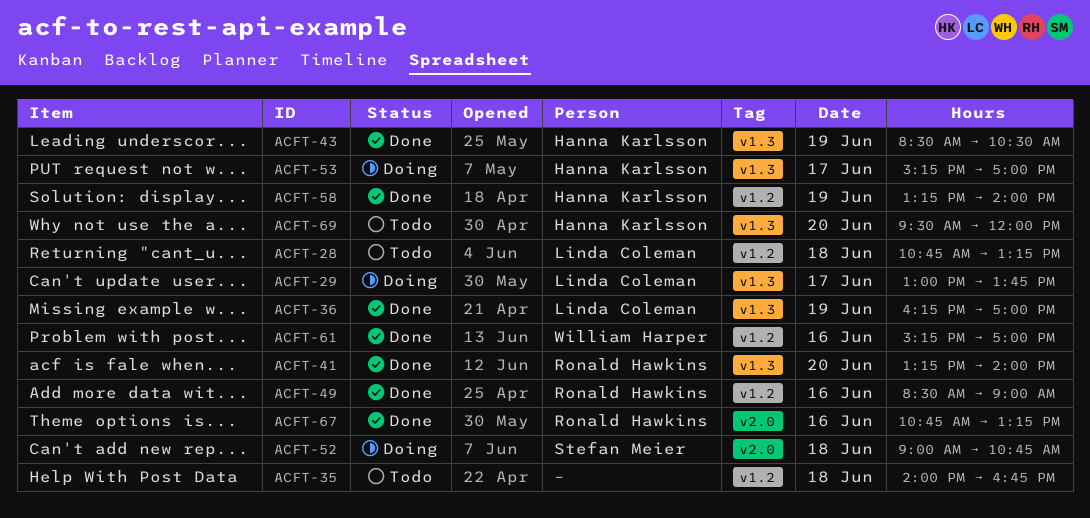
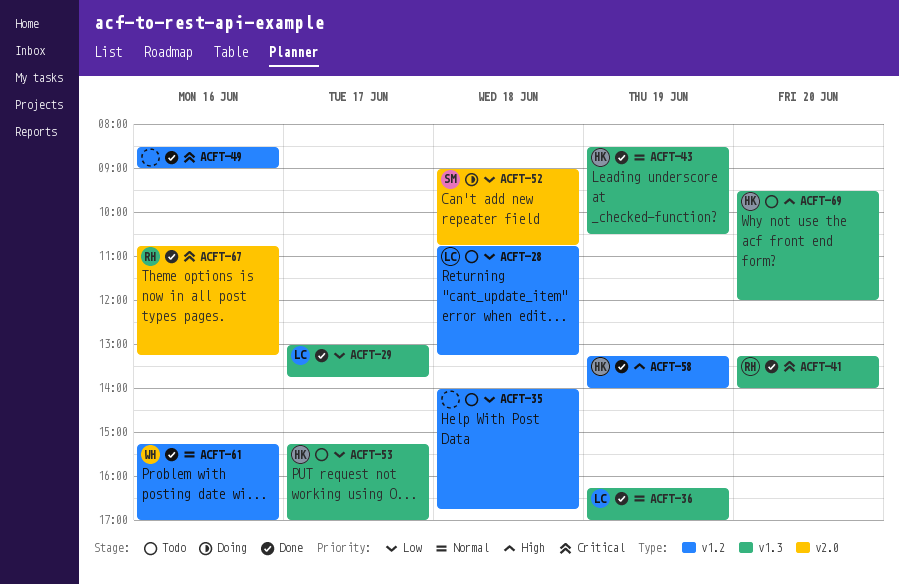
ACFT-29, status: Doing -> Done
ACFT-49, owner: Ronald Hawkins -> none
ACFT-53, status: Doing -> Todo

